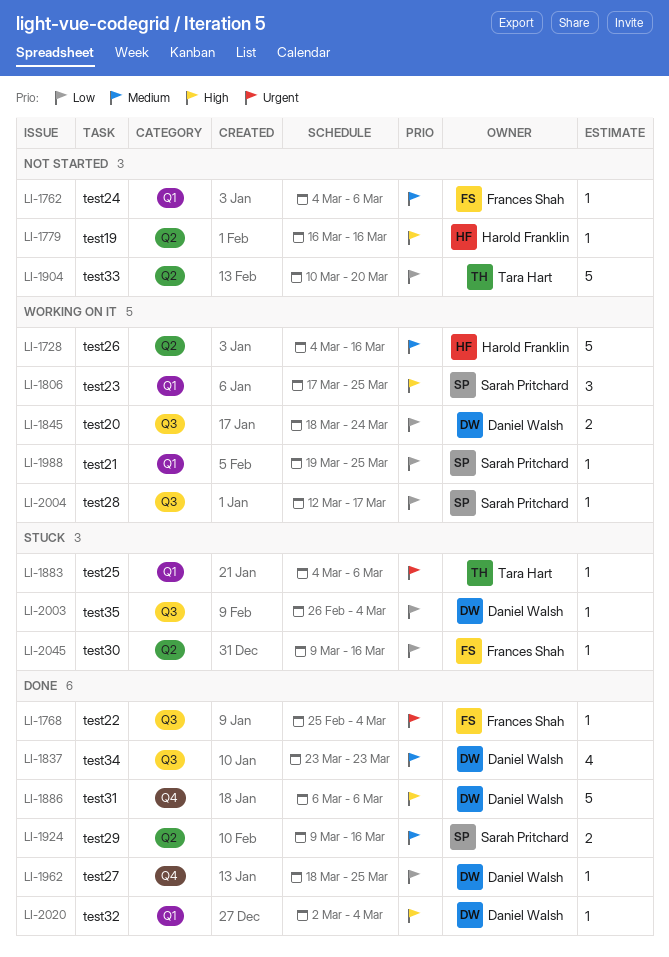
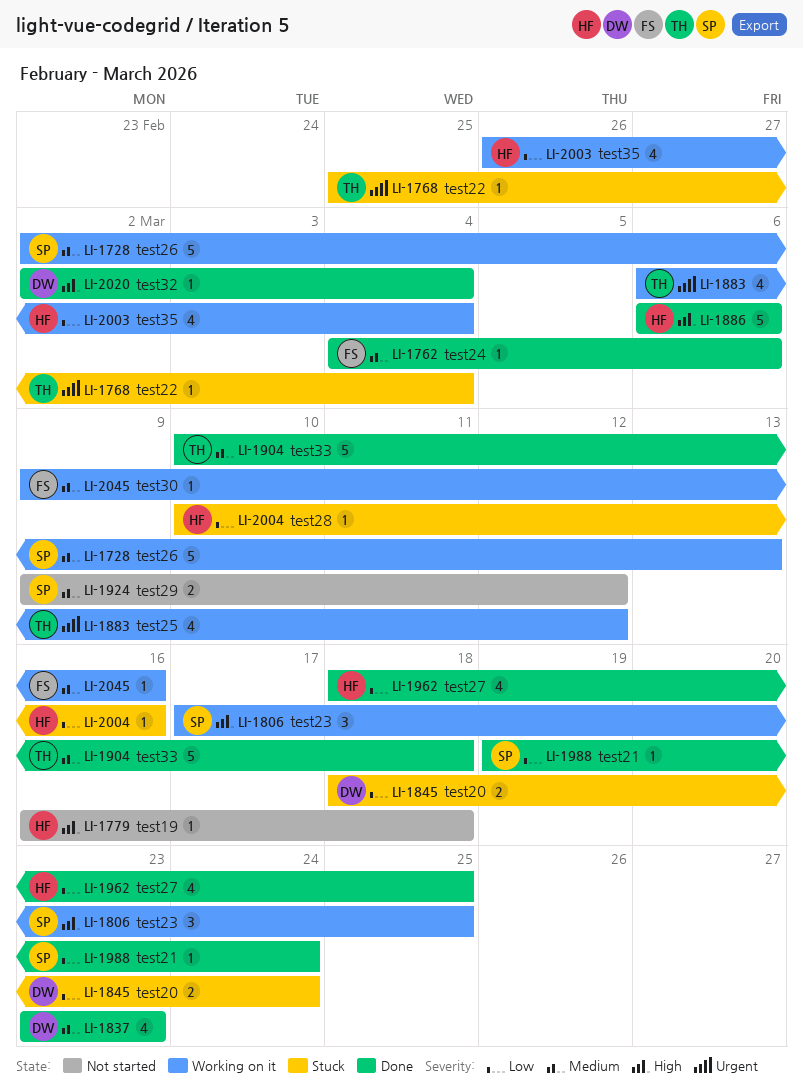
LI-1728, owner: Harold Franklin -> Sarah Pritchard
LI-1728, start: Mar 4 -> Mar 2
LI-1728, due: Mar 16 -> Mar 13
LI-1762, status: Not started -> Done
LI-1768, status: Done -> Stuck
LI-1768, owner: Frances Shah -> Tara Hart
LI-1779, due: Mar 16 -> Mar 18
LI-1845, status: Working on it -> Stuck
LI-1883, status: Stuck -> Working on it
LI-1883, estimate: 1 -> 4
LI-1883, start: Mar 4 -> Mar 6
LI-1883, due: Mar 6 -> Mar 12
LI-1886, owner: Daniel Walsh -> Harold Franklin
LI-1904, status: Not started -> Done
LI-1904, priority: Low -> Medium
LI-1904, due: Mar 20 -> Mar 18
LI-1924, status: Done -> Not started
LI-1924, due: Mar 16 -> Mar 12
LI-1962, owner: Daniel Walsh -> Harold Franklin
LI-1962, estimate: 1 -> 4
LI-1988, status: Working on it -> Done
LI-1988, due: Mar 25 -> Mar 24
LI-2003, status: Stuck -> Working on it
LI-2003, owner: Daniel Walsh -> Harold Franklin
LI-2003, estimate: 1 -> 4
LI-2004, status: Working on it -> Stuck
LI-2004, owner: Sarah Pritchard -> Harold Franklin
LI-2004, start: Mar 12 -> Mar 10
LI-2004, due: Mar 17 -> Mar 16
LI-2045, status: Stuck -> Working on it
LI-2045, priority: Low -> Medium

